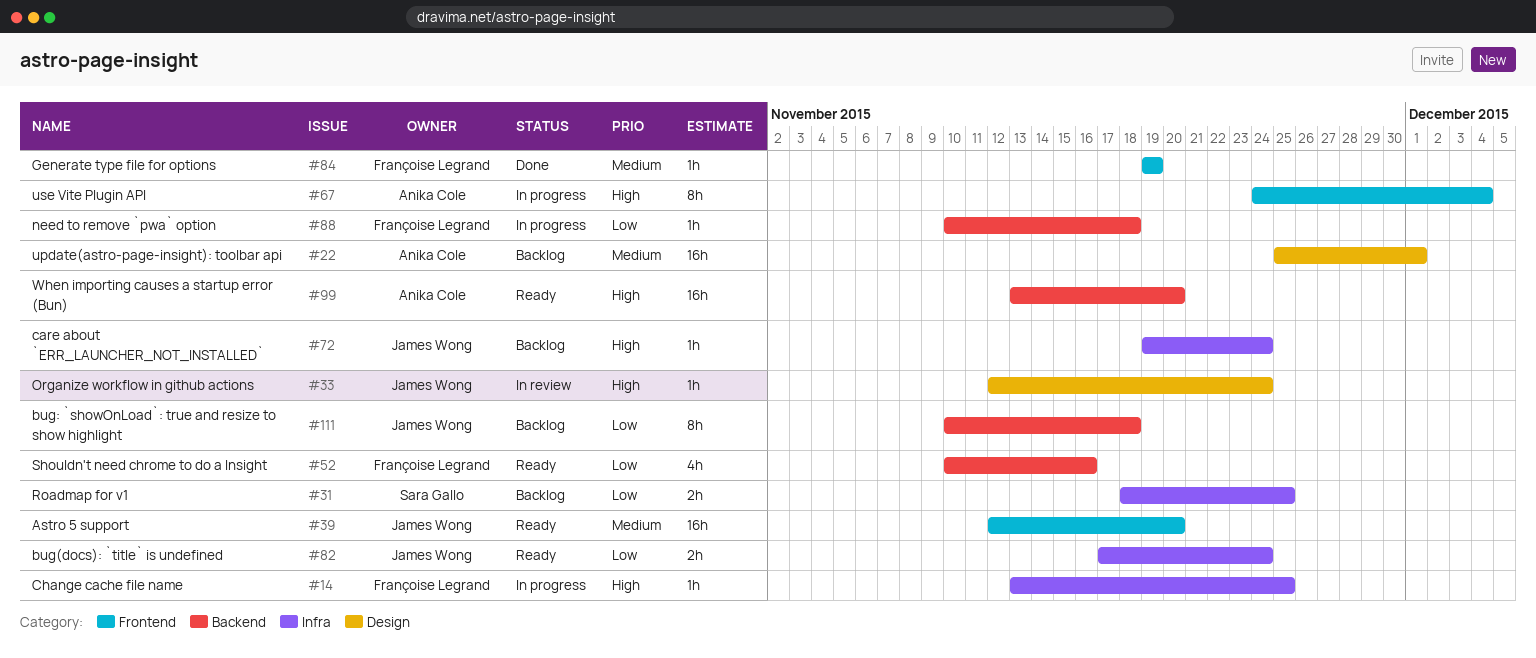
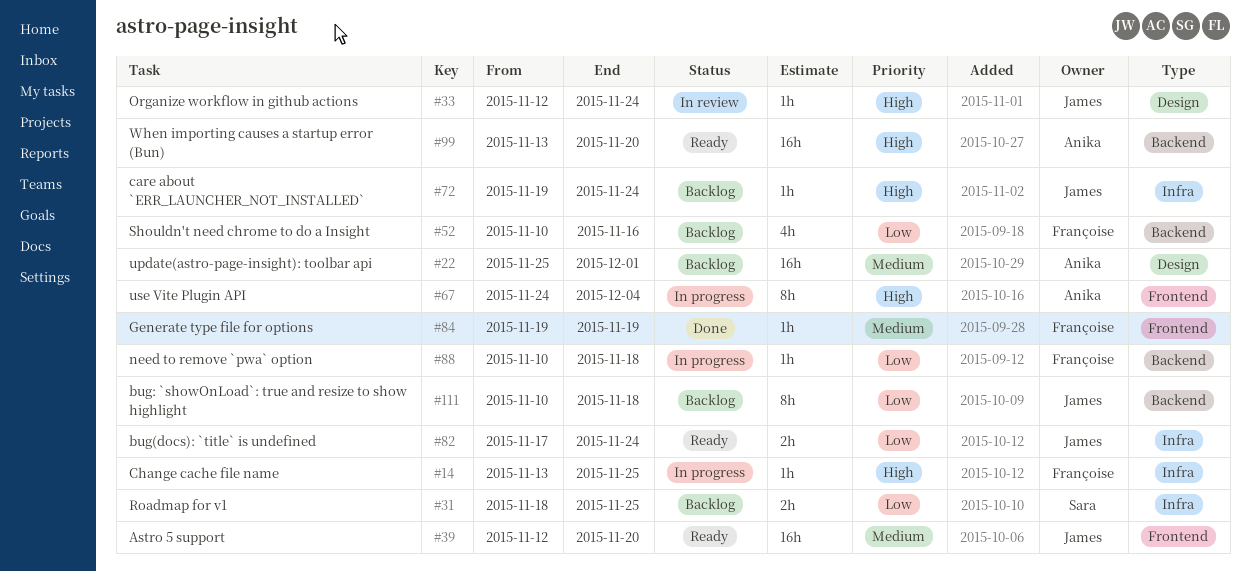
#52, status: Ready -> Backlog

